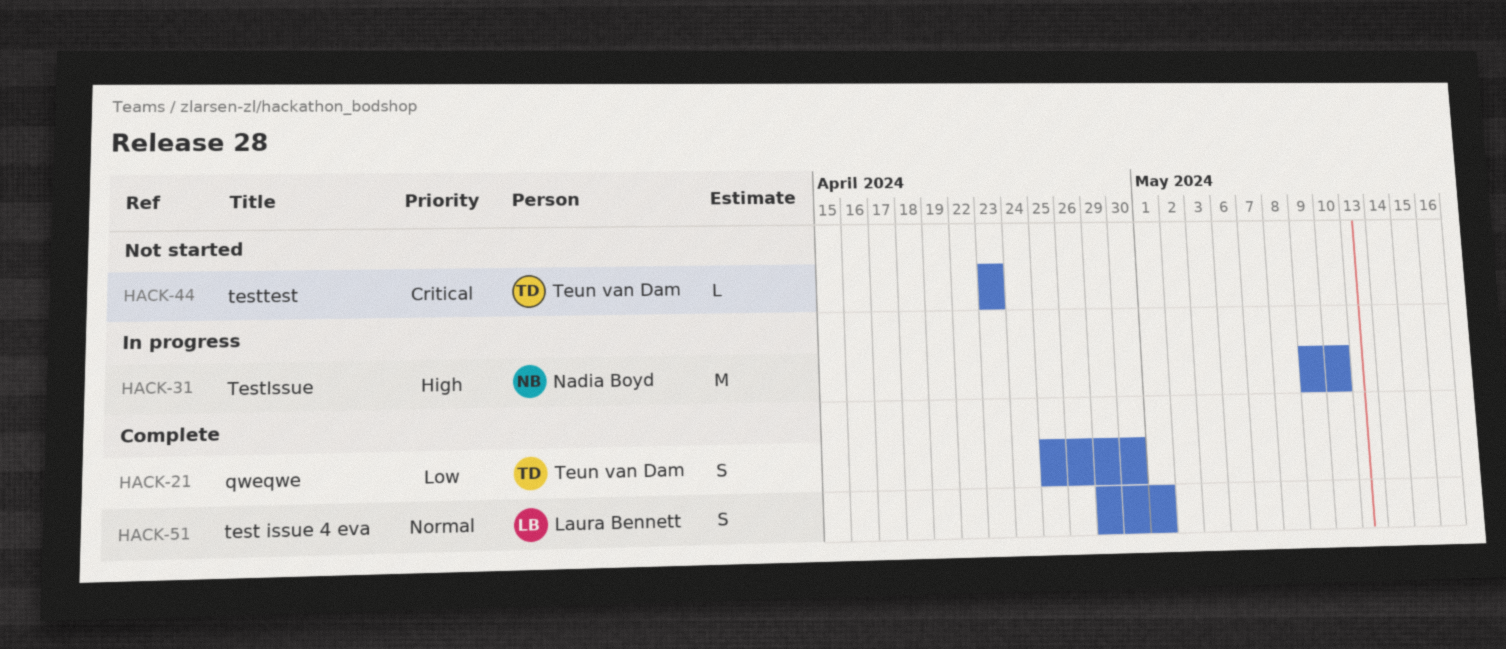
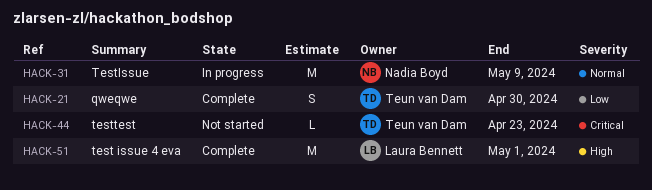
HACK-31, priority: High -> Normal
HACK-31, due: May 10 -> May 9
HACK-51, priority: Normal -> High
HACK-51, estimate: S -> M

